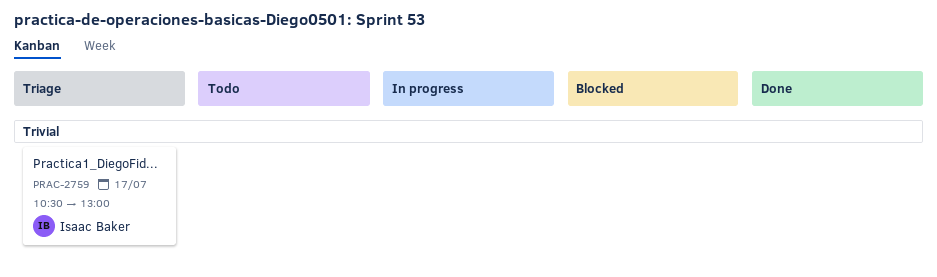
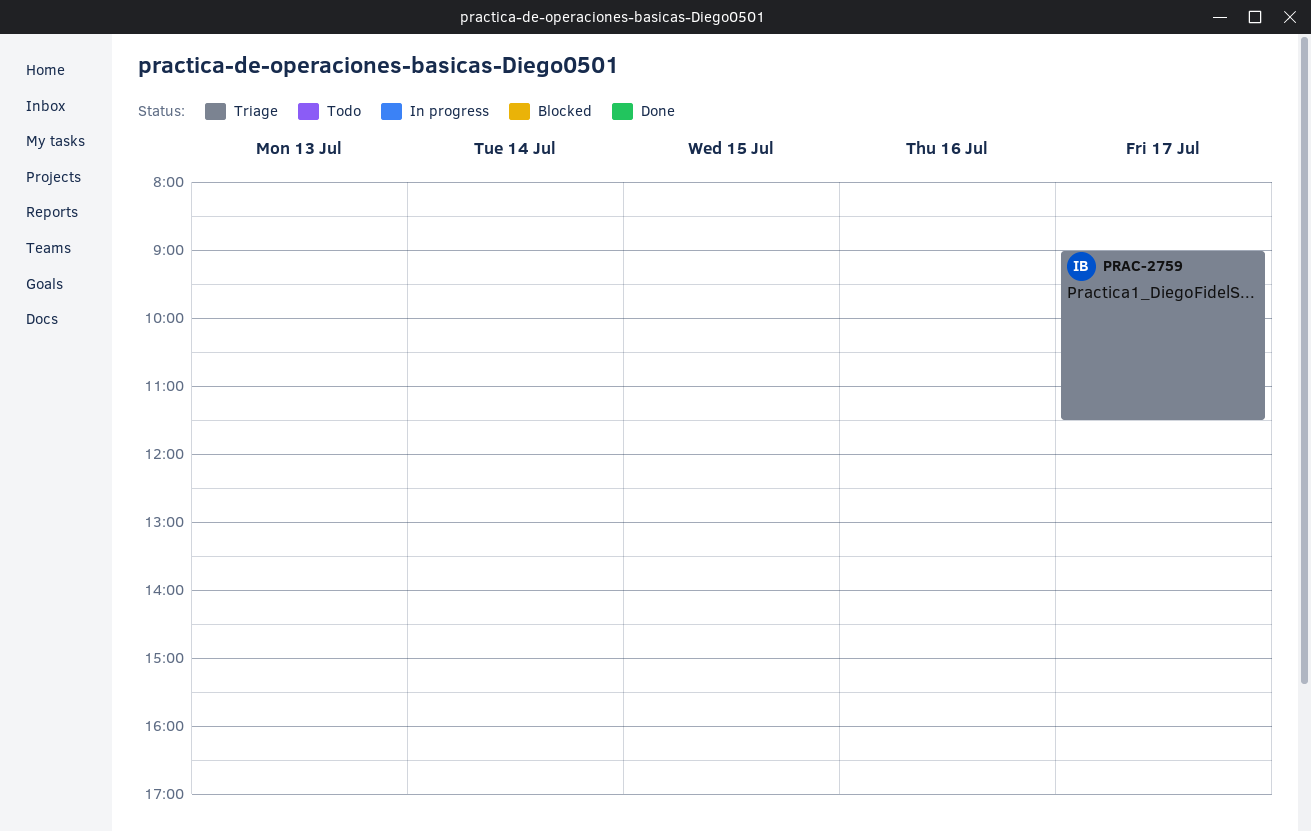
PRAC-2759, begins: 10:30 -> 09:00
PRAC-2759, ends: 13:00 -> 11:30

